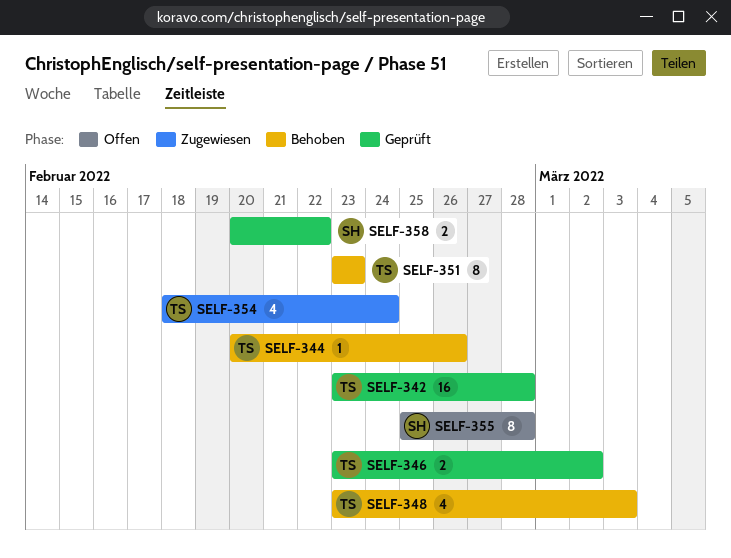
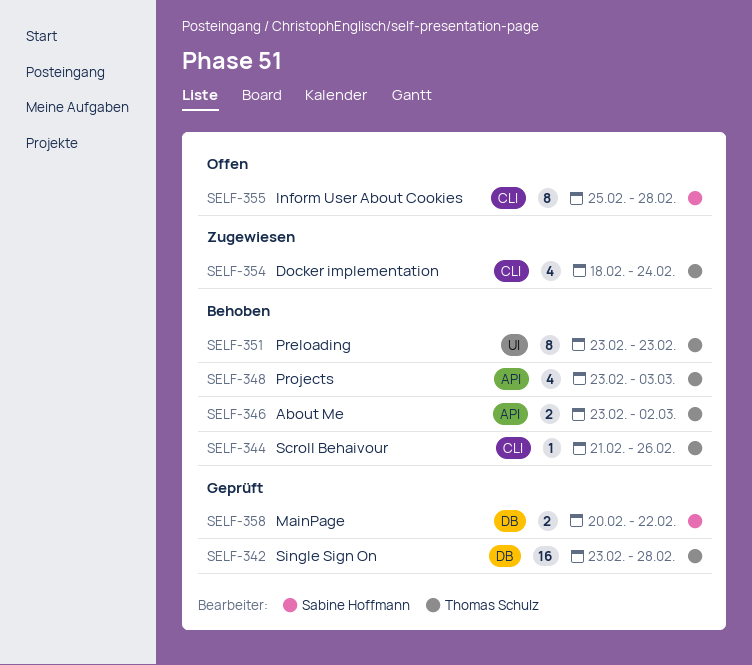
SELF-344, start: Feb 20 -> Feb 21
SELF-346, status: Geprüft -> Behoben

